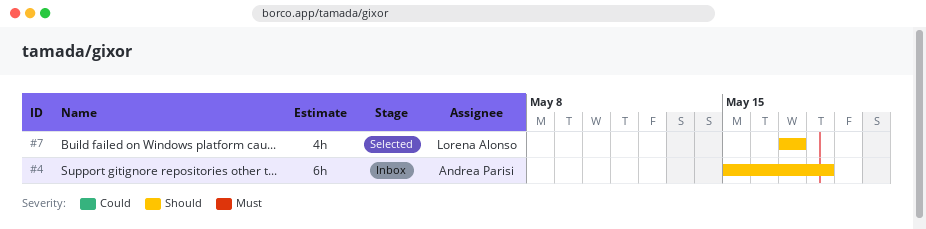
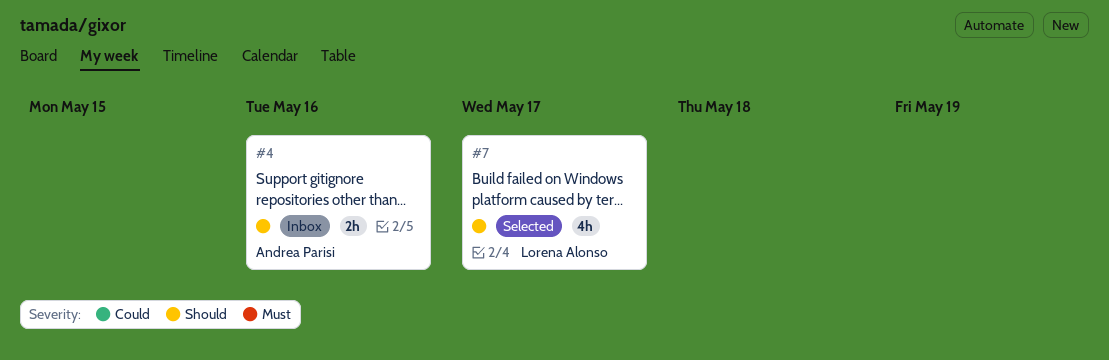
#4, estimate: 6h -> 2h
#4, due: May 18 -> May 16

